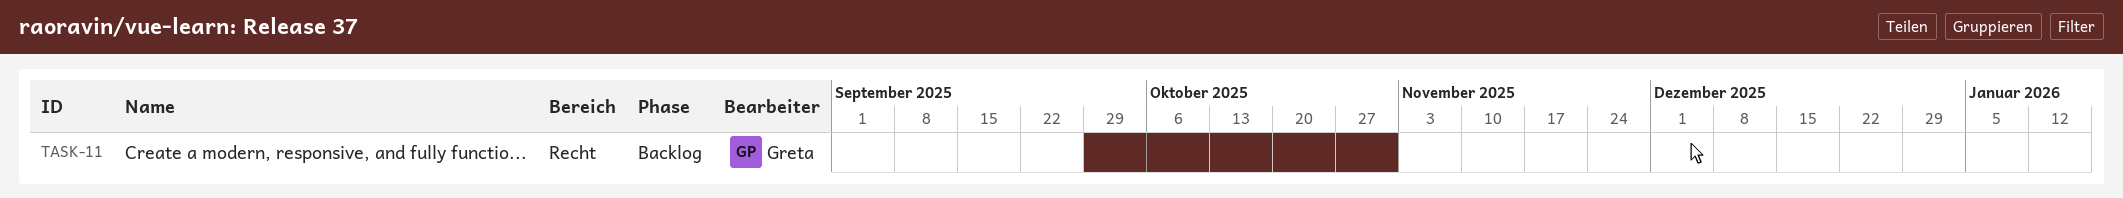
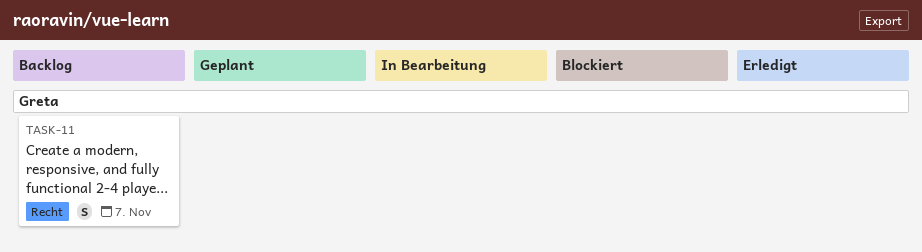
TASK-11, due: Oct 31 -> Nov 7

